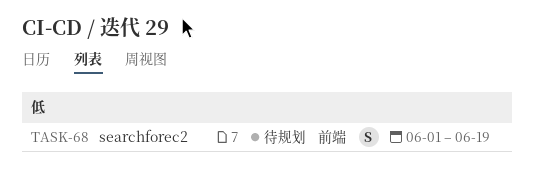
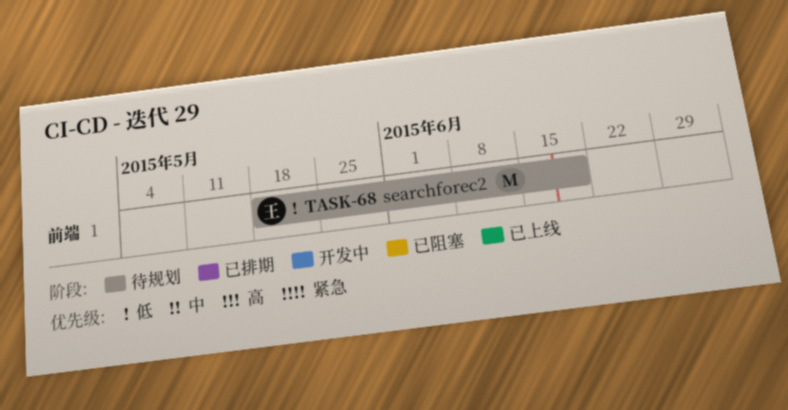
TASK-68, estimate: S -> M
TASK-68, start: Jun 1 -> May 18

